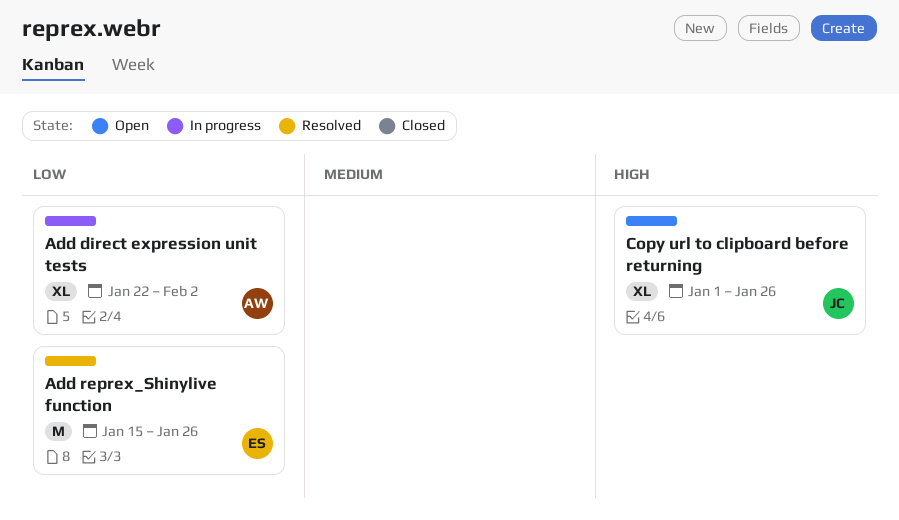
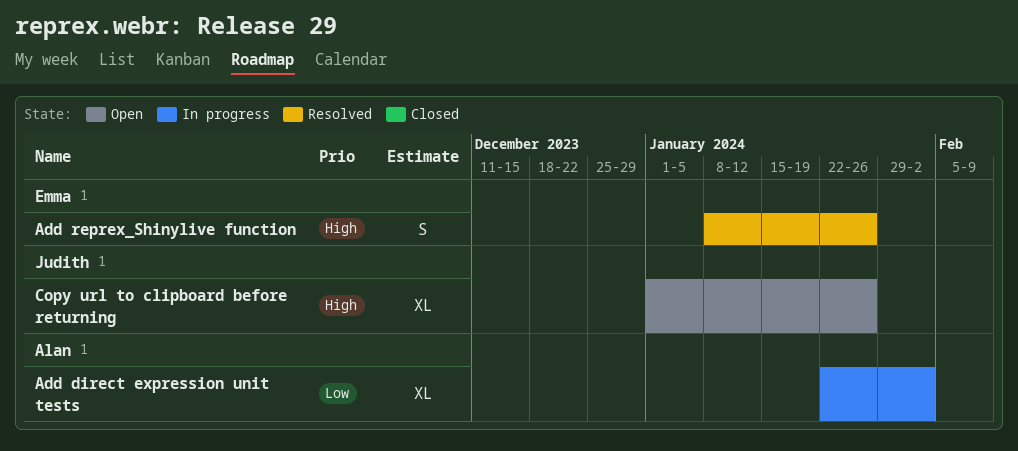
Add reprex_Shinylive function, priority: Low -> High
Add reprex_Shinylive function, estimate: M -> S
Add reprex_Shinylive function, start: Jan 15 -> Jan 8

